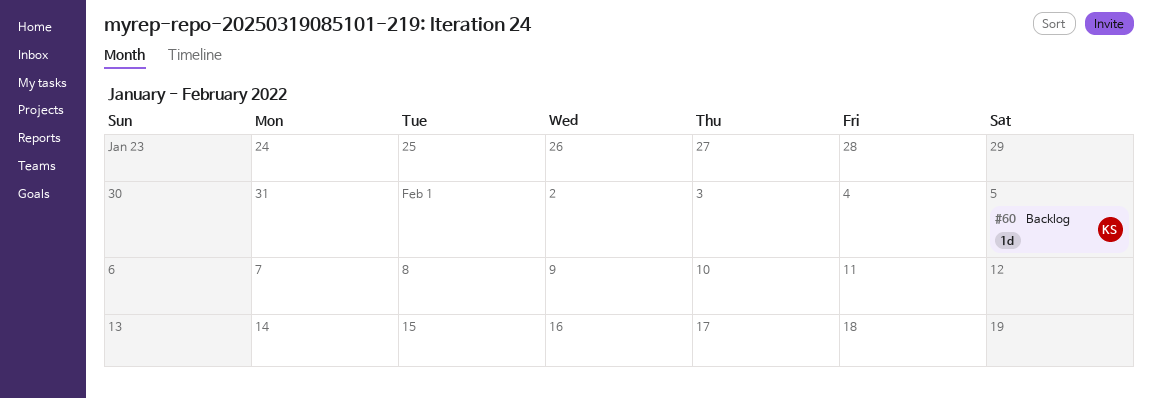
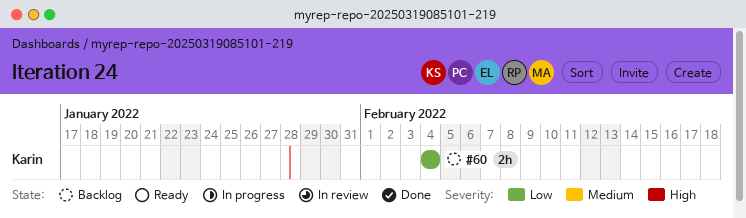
#60, estimate: 1d -> 2h
#60, due: Feb 5 -> Feb 4

